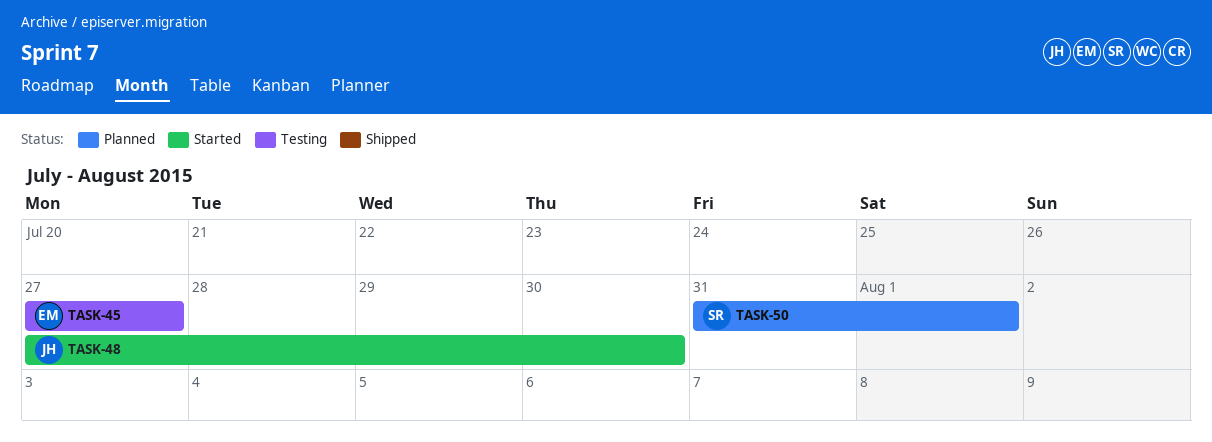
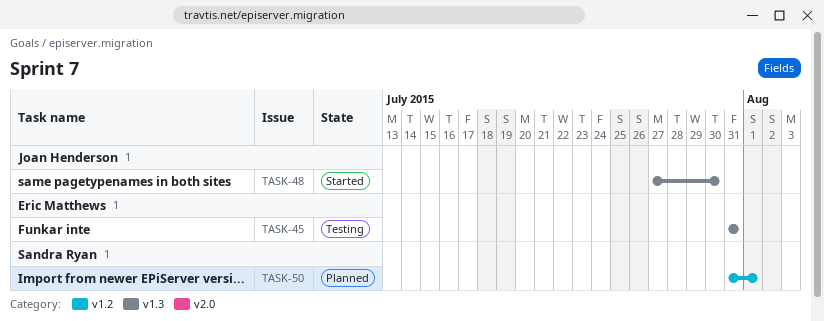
TASK-45, start: Jul 27 -> Jul 31
TASK-45, due: Jul 27 -> Jul 31

